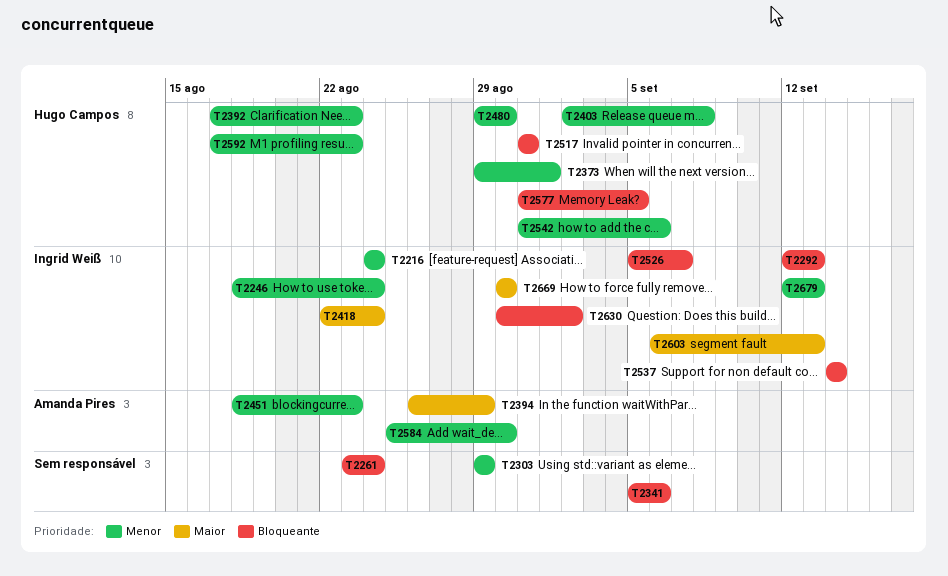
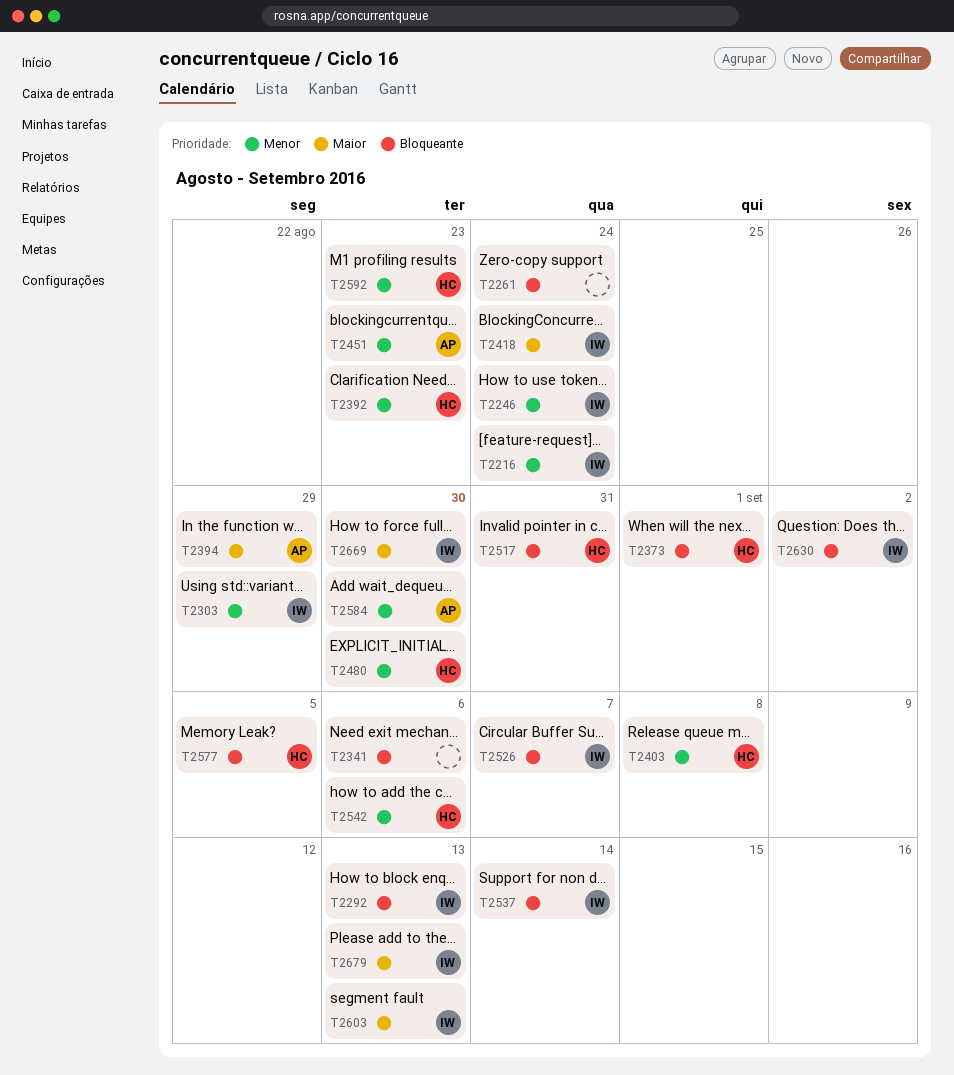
T2303, owner: none -> Ingrid Weiß
T2373, priority: Menor -> Bloqueante
T2679, priority: Menor -> Maior

